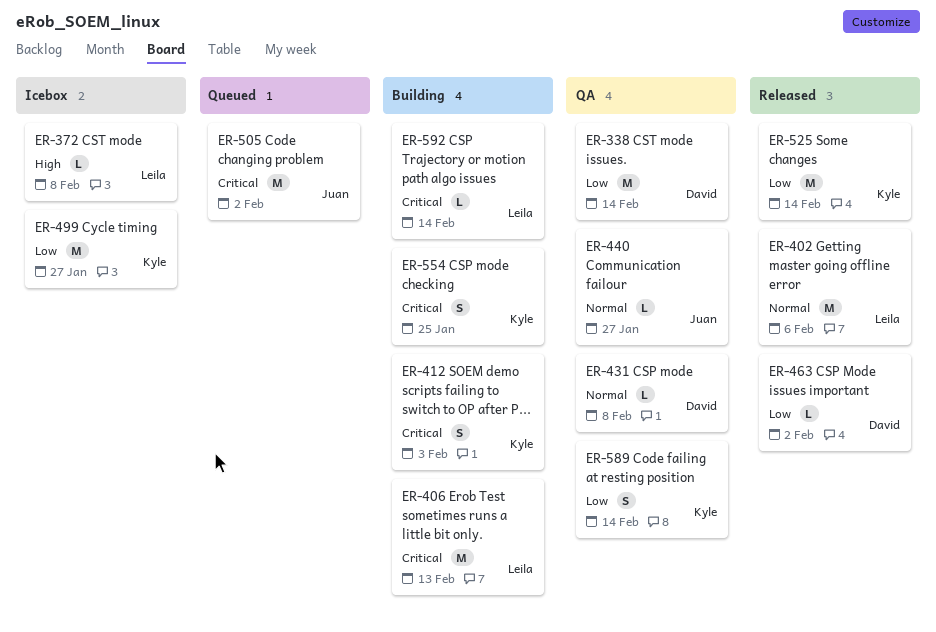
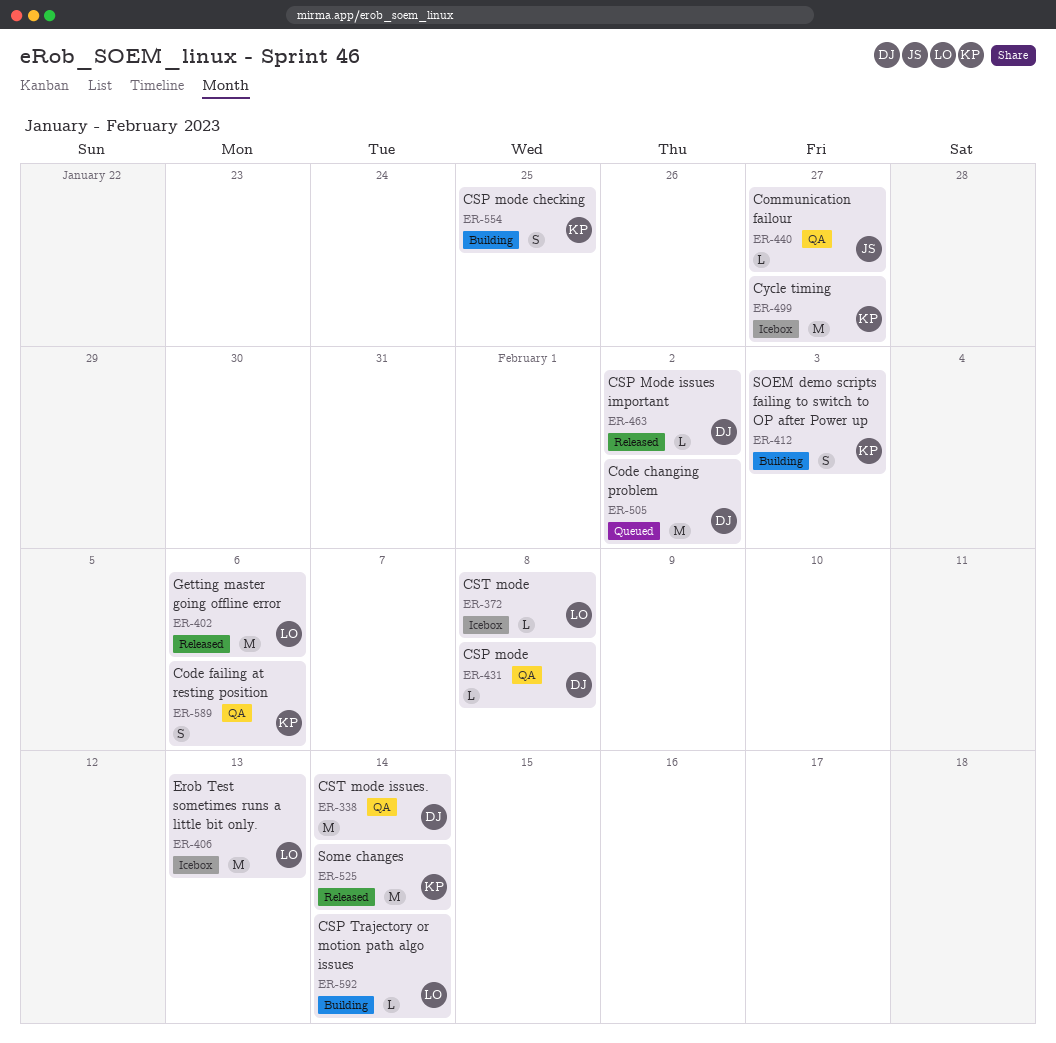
ER-406, status: Building -> Icebox
ER-505, owner: Juan -> David
ER-589, due: Feb 14 -> Feb 6

